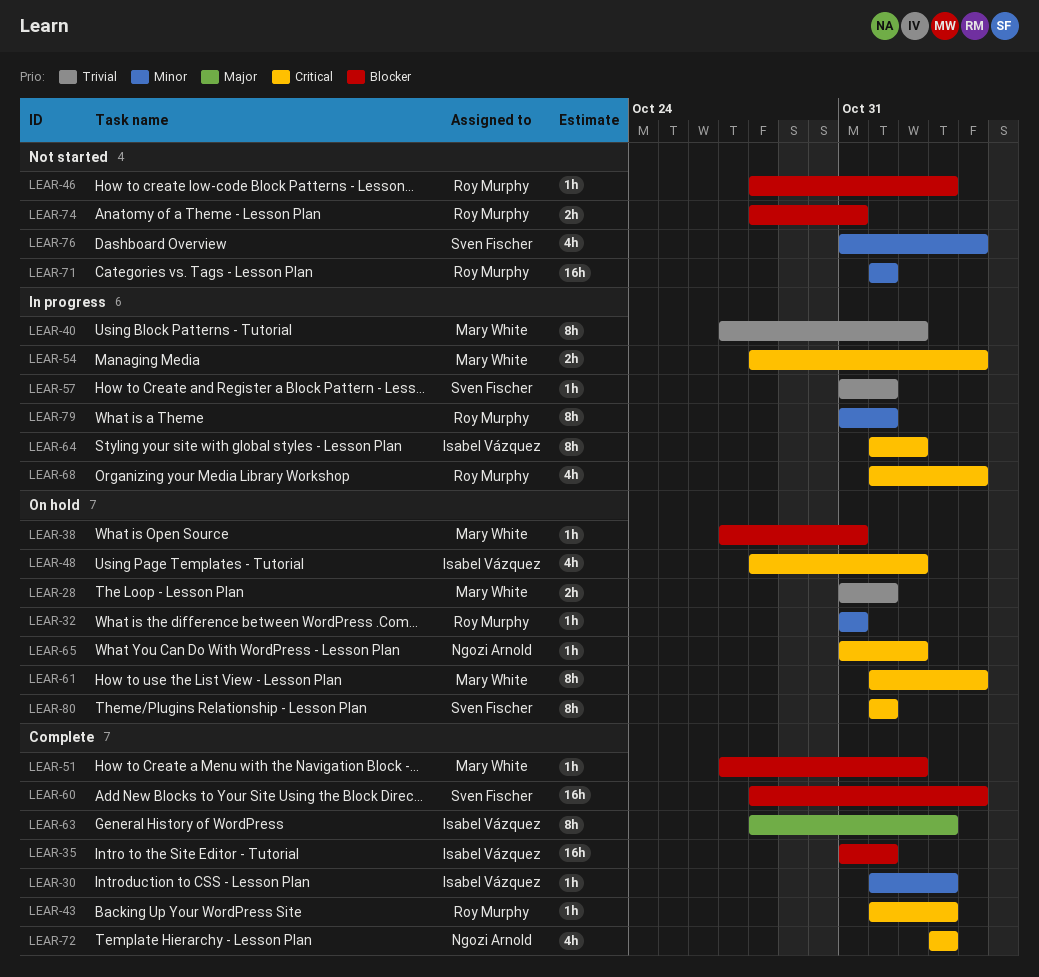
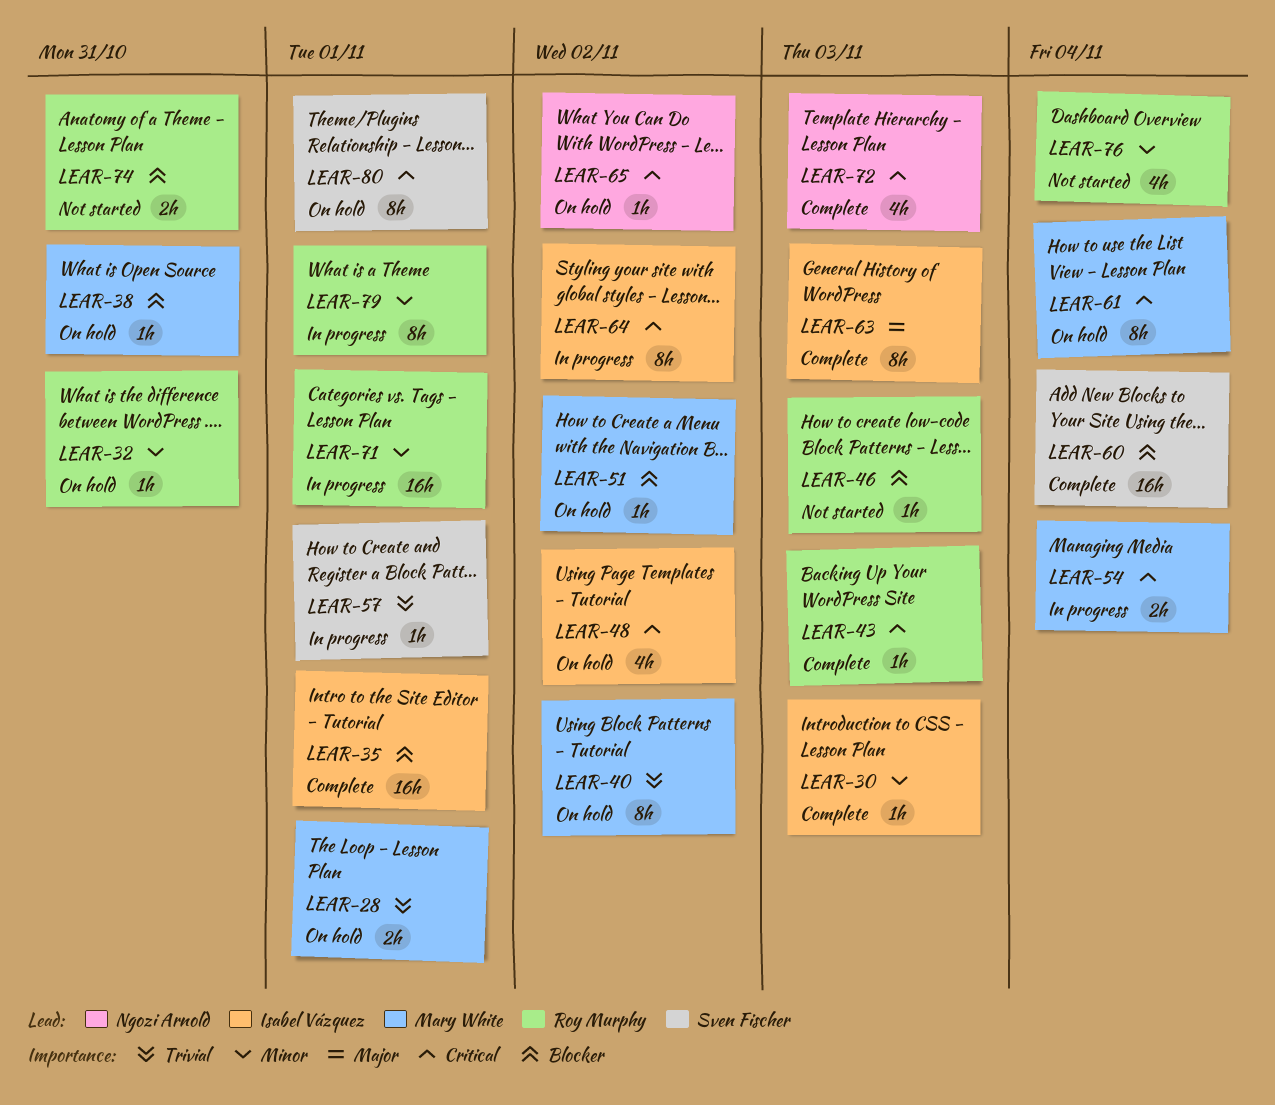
LEAR-40, status: In progress -> On hold
LEAR-51, status: Complete -> On hold
LEAR-68: present -> none
LEAR-71, status: Not started -> In progress
LEAR-76, owner: Sven Fischer -> Roy Murphy

